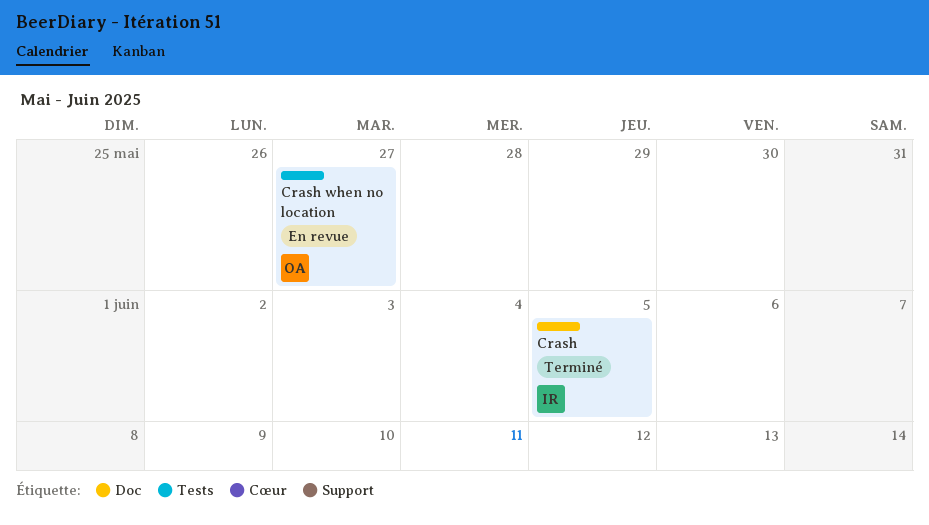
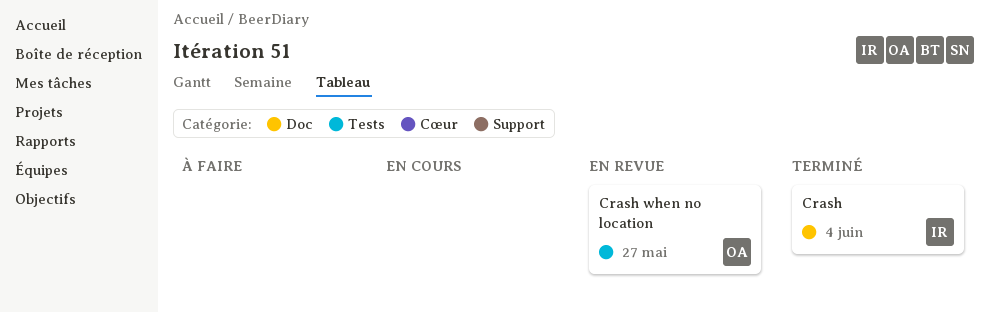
Crash, due: Jun 5 -> Jun 4

